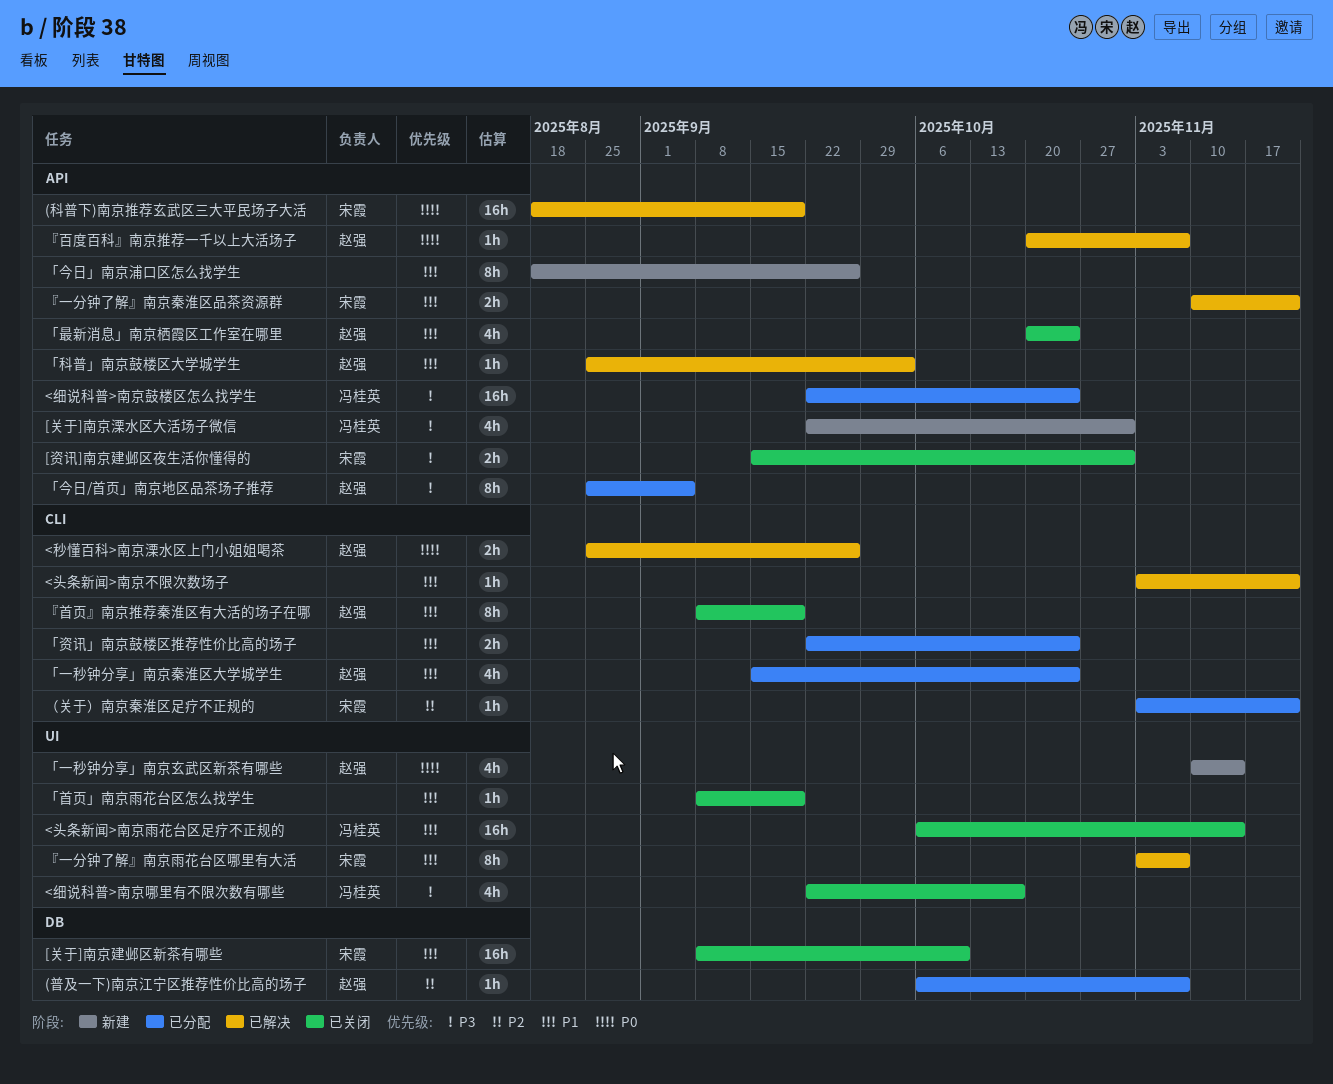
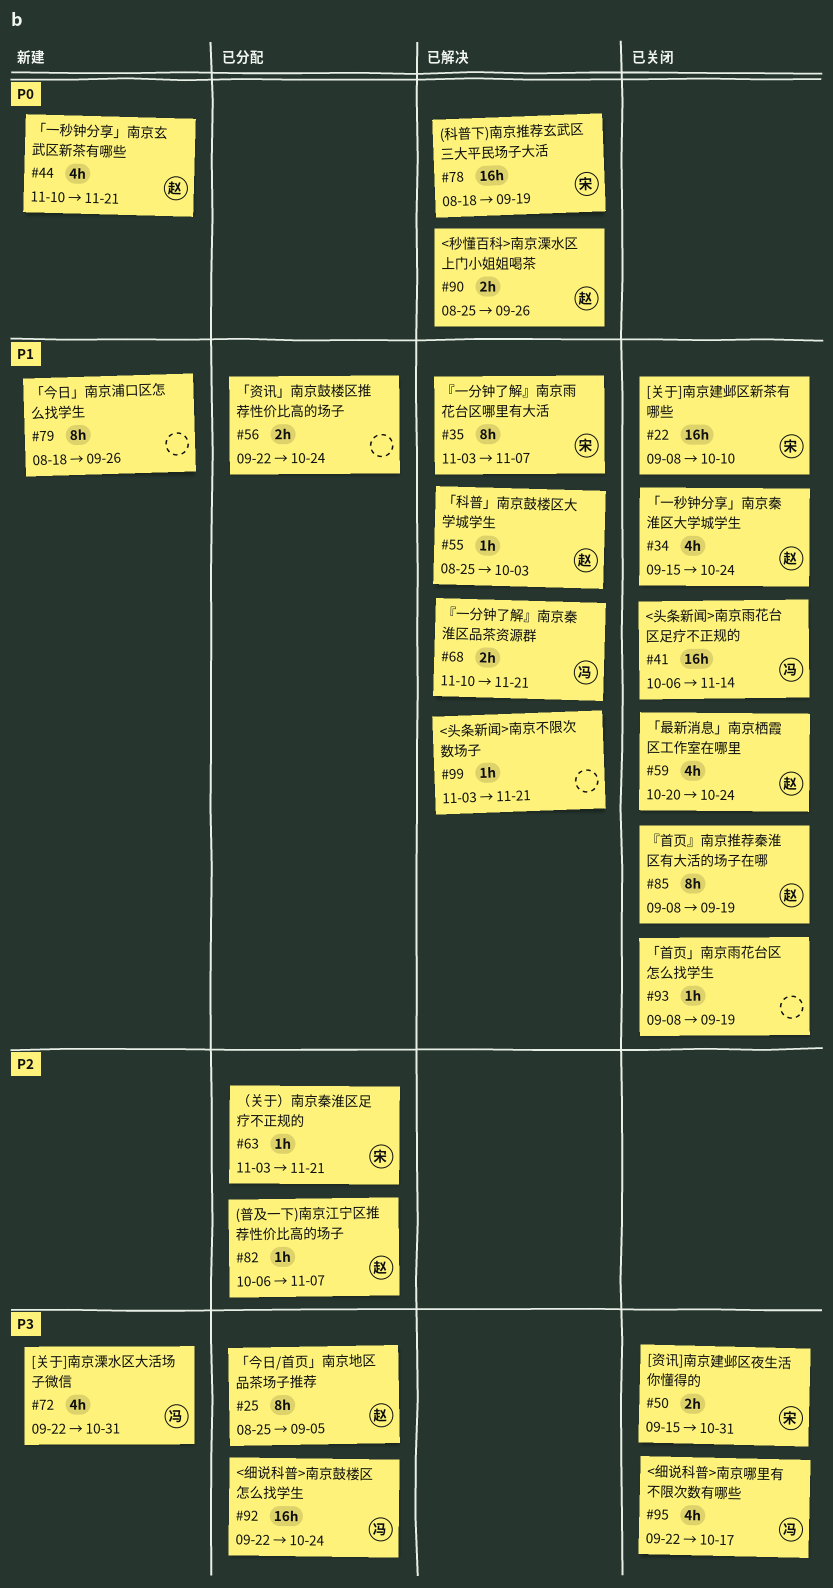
「一秒钟分享」南京玄武区新茶有哪些, due: Nov 14 -> Nov 21
「一秒钟分享」南京秦淮区大学城学生, status: 已分配 -> 已关闭
『一分钟了解』南京秦淮区品茶资源群, owner: 宋霞 -> 冯桂英
『百度百科』南京推荐一千以上大活场子: present -> none

